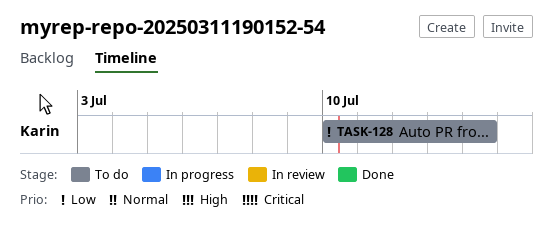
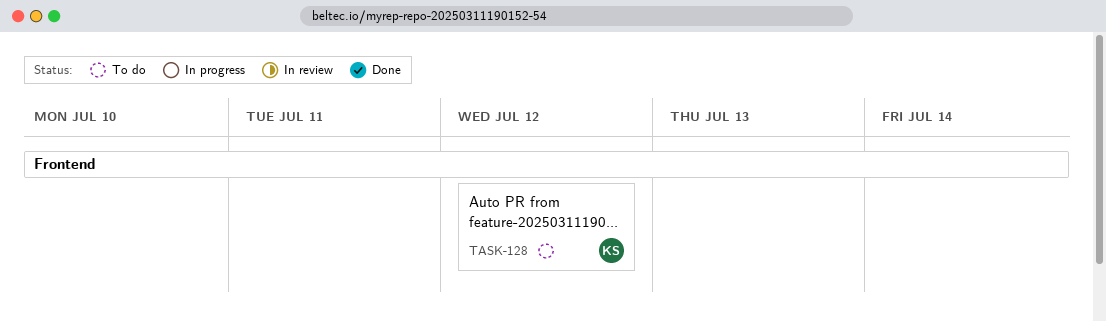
TASK-128, due: Jul 14 -> Jul 12

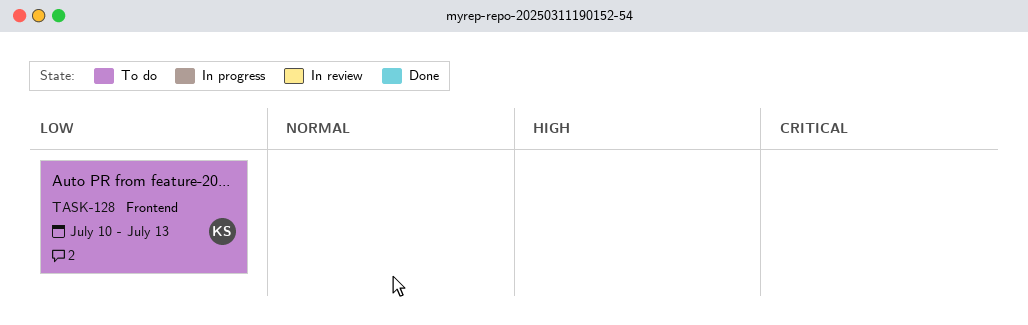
TASK-128, due: Jul 12 -> Jul 13

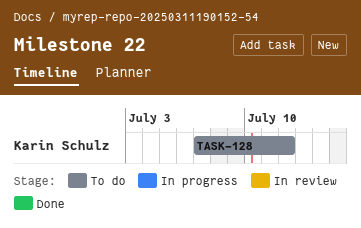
TASK-128, start: Jul 10 -> Jul 7
TASK-128, due: Jul 13 -> Jul 12

